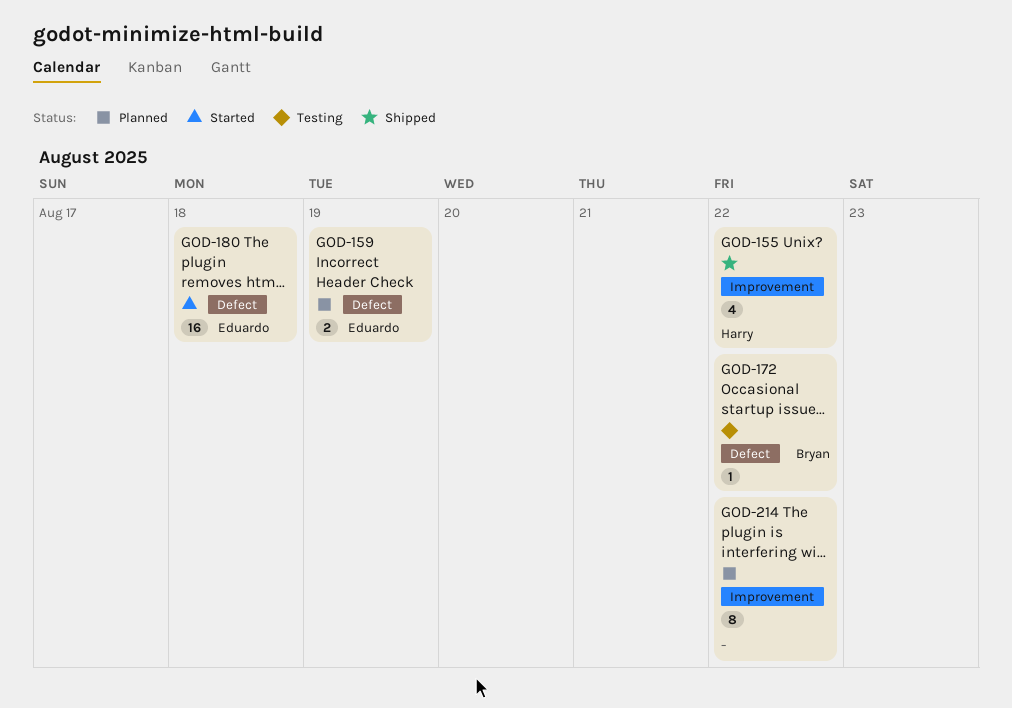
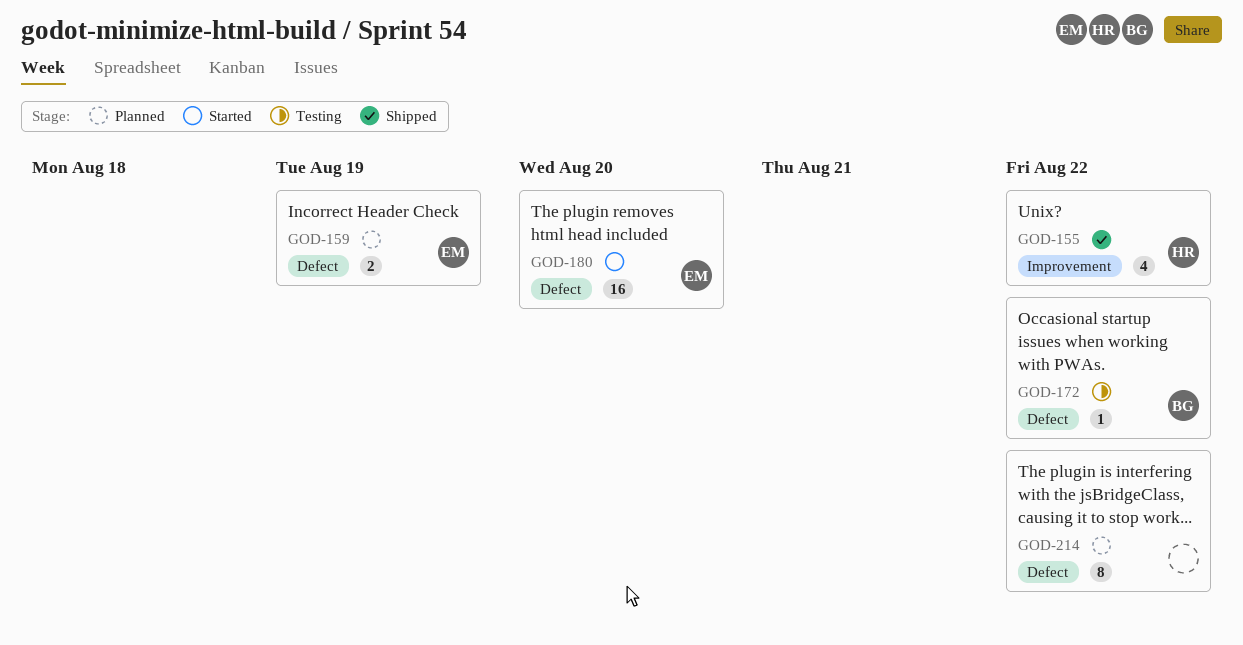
GOD-180, due: Aug 18 -> Aug 20
GOD-214, label: Improvement -> Defect

